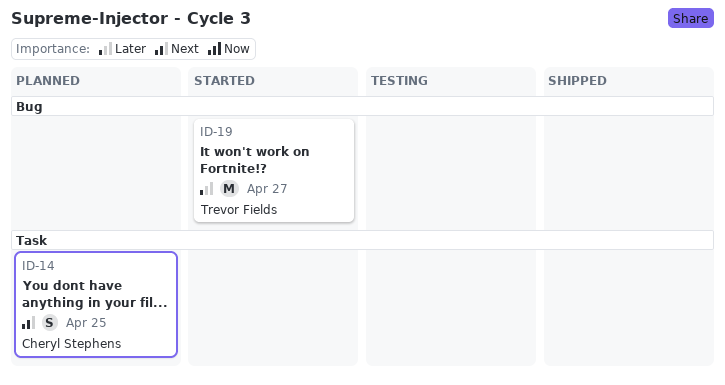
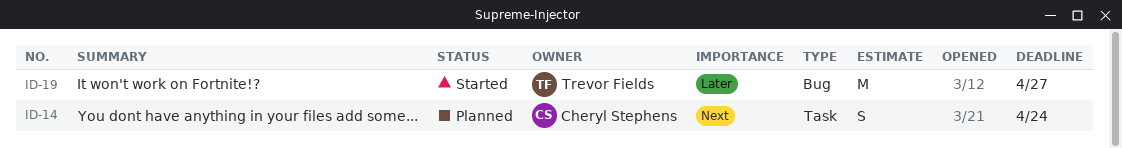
ID-14, due: Apr 25 -> Apr 24

